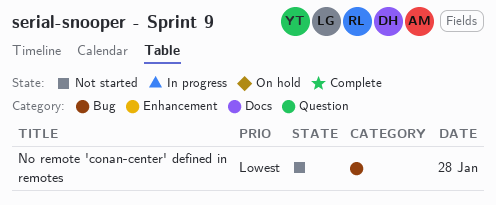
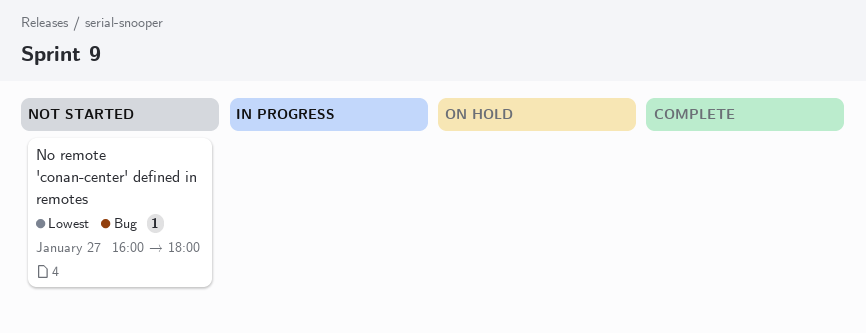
No remote 'conan-center' defined in remotes, day: Jan 28 -> Jan 27

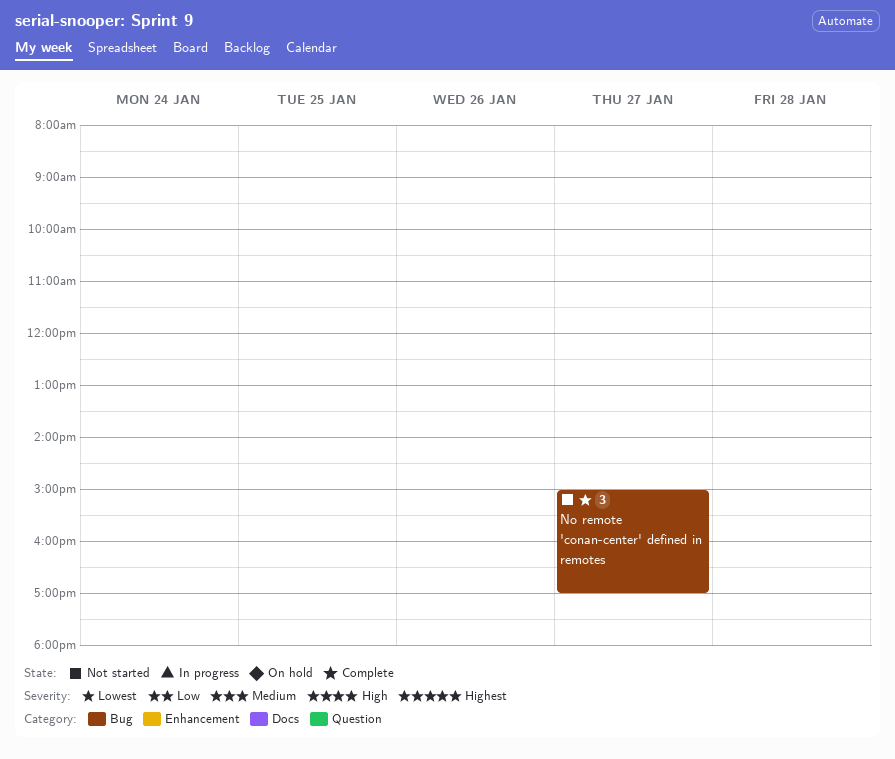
No remote 'conan-center' defined in remotes, estimate: 1 -> 3
No remote 'conan-center' defined in remotes, begins: 16:00 -> 15:00
No remote 'conan-center' defined in remotes, ends: 18:00 -> 17:00

